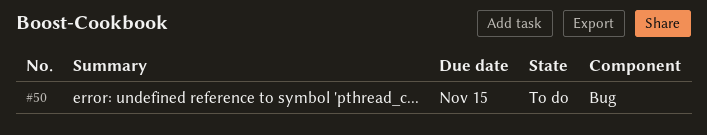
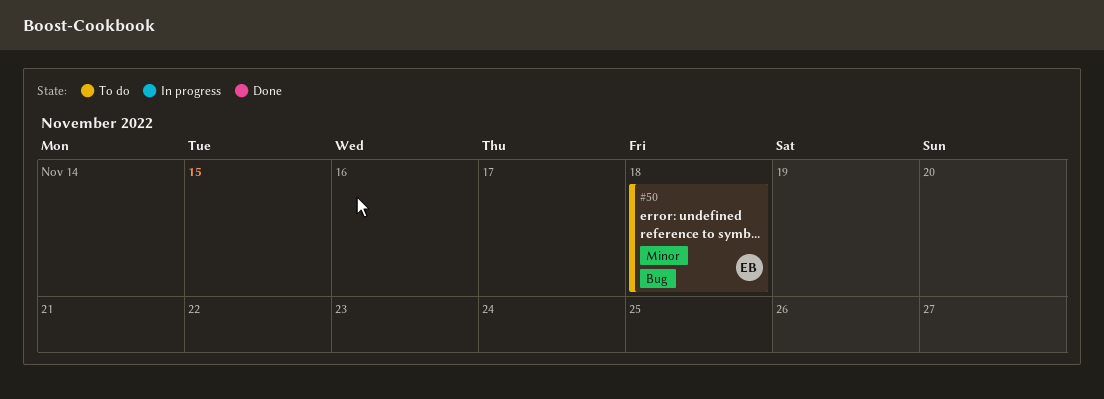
#50, due: Nov 15 -> Nov 18

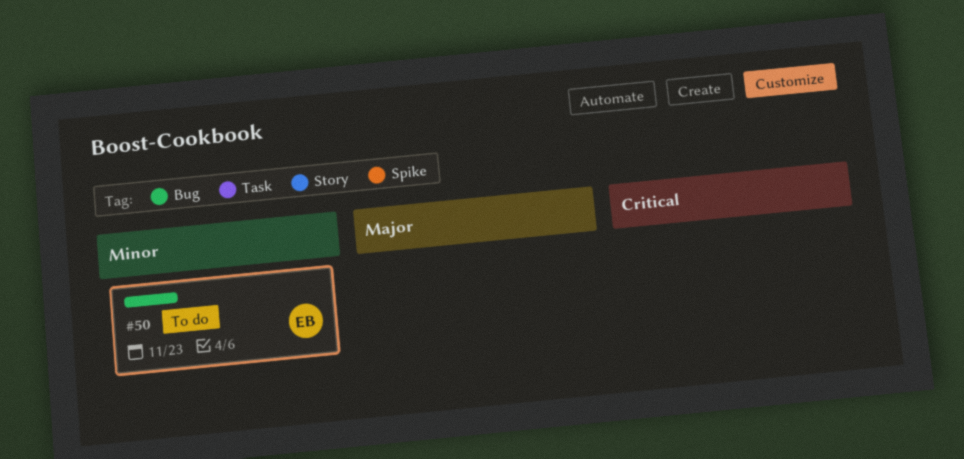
#50, due: Nov 18 -> Nov 23

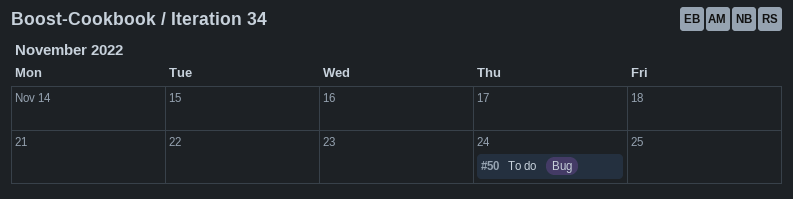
#50, due: Nov 23 -> Nov 24

